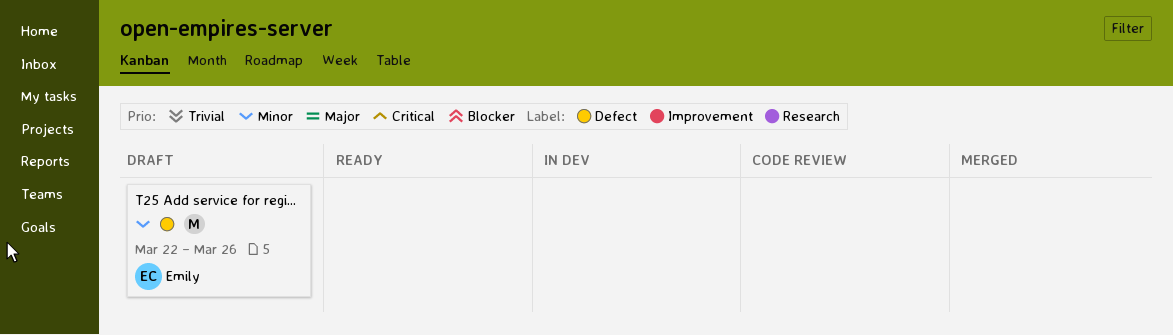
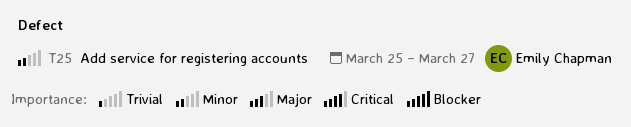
T25, start: Mar 22 -> Mar 25
T25, due: Mar 26 -> Mar 27

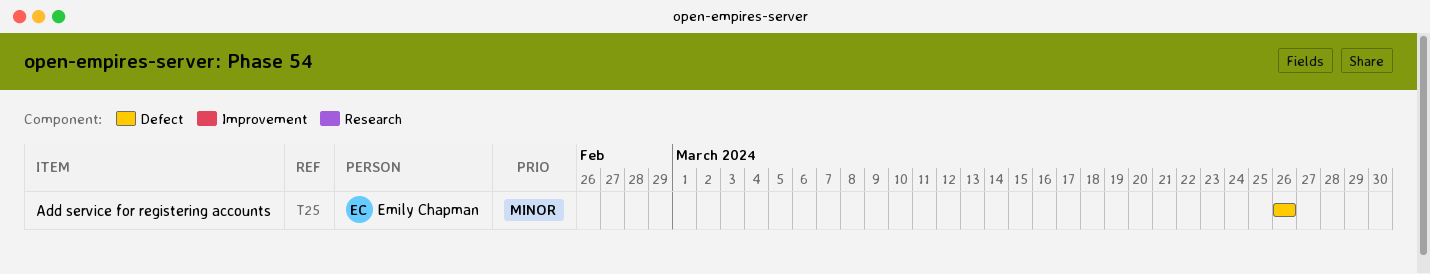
T25, start: Mar 25 -> Mar 26
T25, due: Mar 27 -> Mar 26

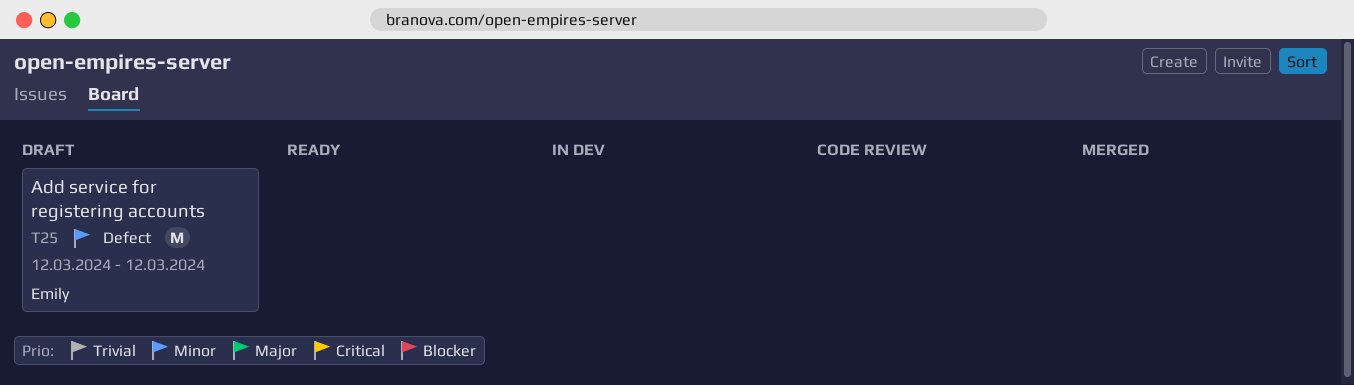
T25, start: Mar 26 -> Mar 12
T25, due: Mar 26 -> Mar 12

